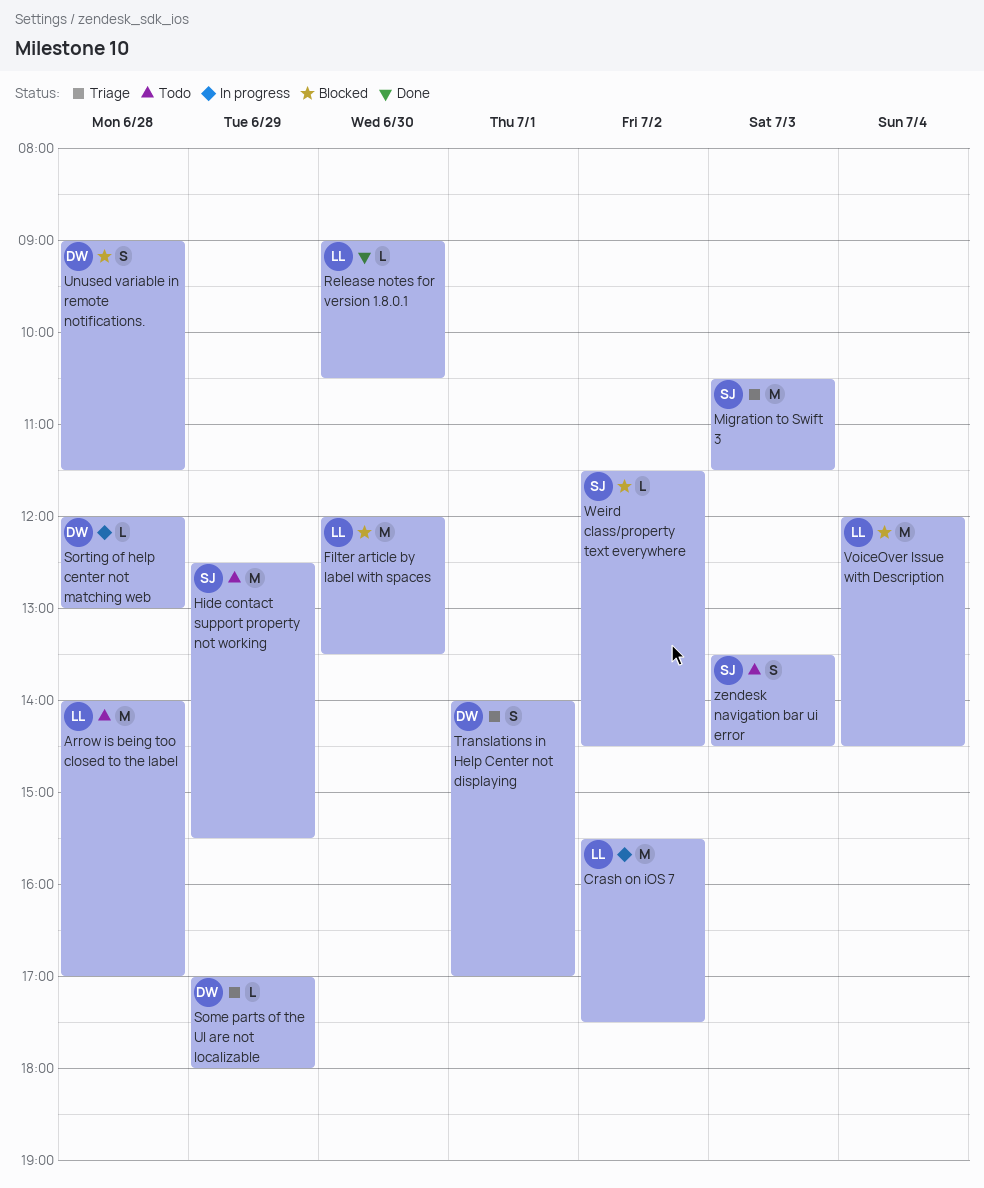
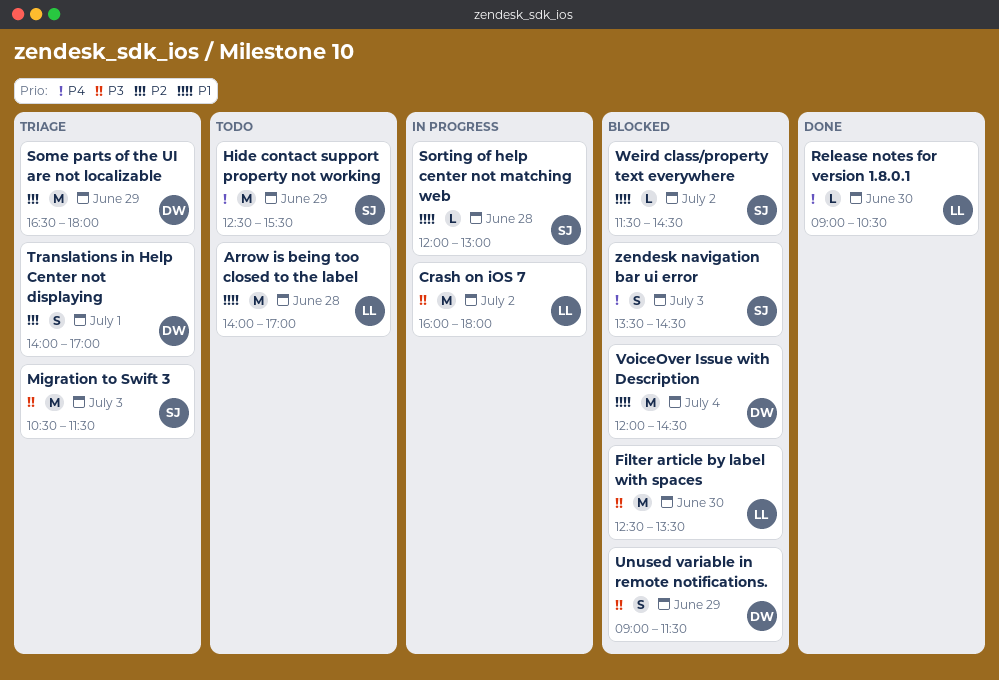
Crash on iOS 7, begins: 15:30 -> 16:00
Crash on iOS 7, ends: 17:30 -> 18:00
Filter article by label with spaces, begins: 12:00 -> 12:30
Some parts of the UI are not localizable, estimate: L -> M
Some parts of the UI are not localizable, begins: 17:00 -> 16:30
Sorting of help center not matching web, owner: DW -> SJ
Unused variable in remote notifications., day: Jun 28 -> Jun 29
VoiceOver Issue with Description, owner: LL -> DW
zendesk navigation bar ui error, status: Todo -> Blocked

